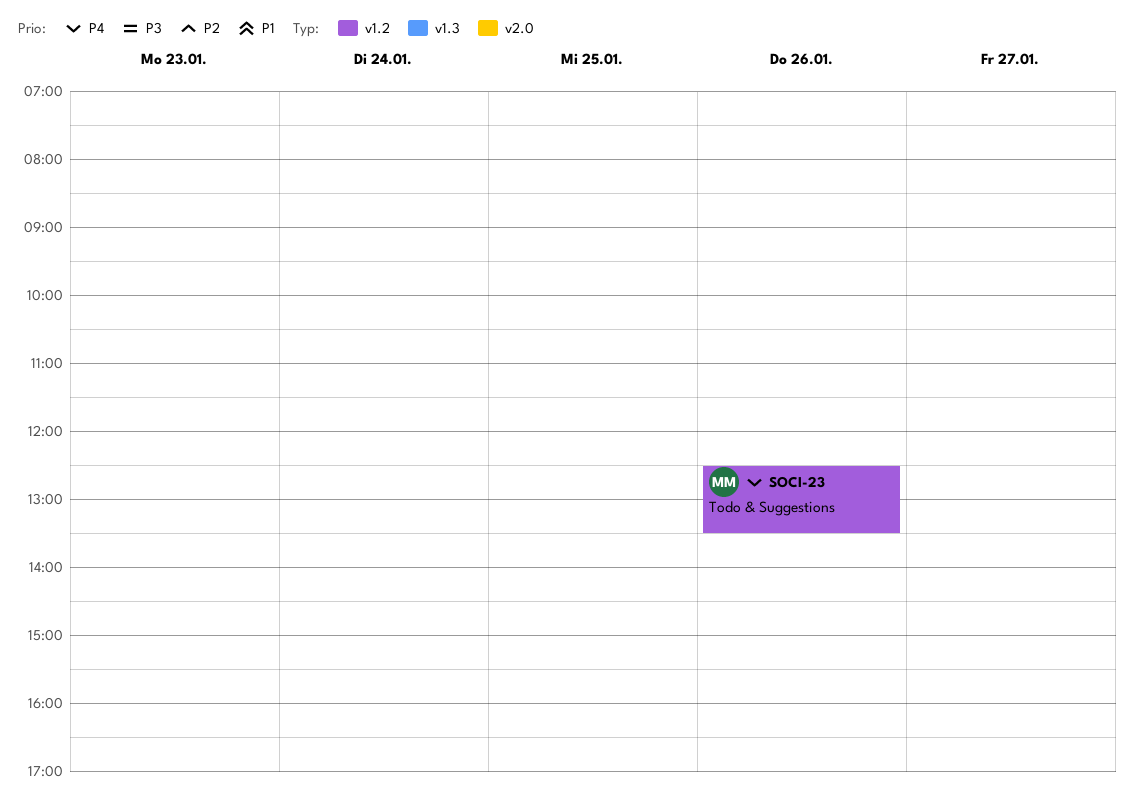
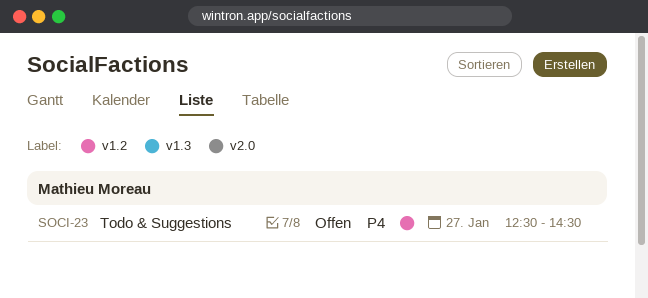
SOCI-23, day: Jan 26 -> Jan 27
SOCI-23, ends: 13:30 -> 14:30

